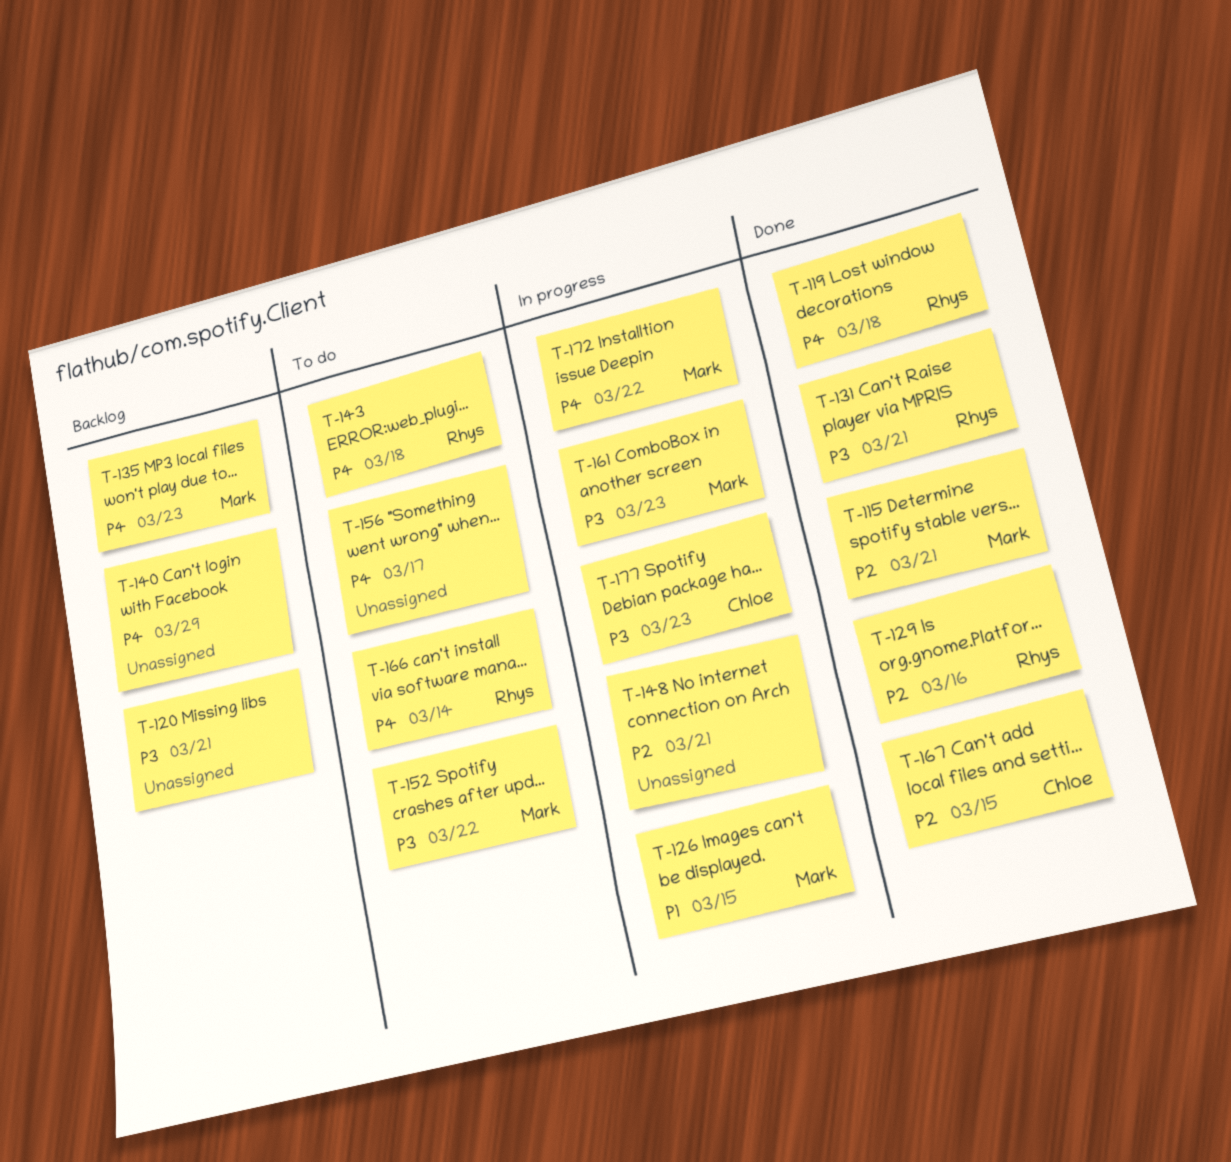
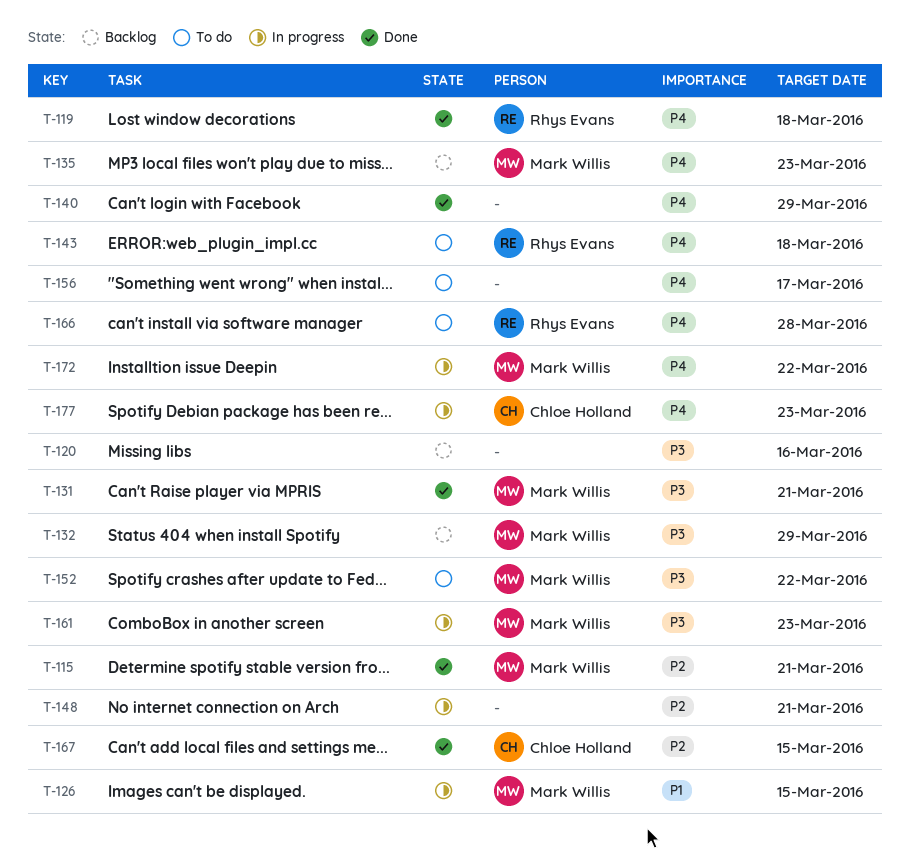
T-120, due: Mar 21 -> Mar 16
T-129: present -> none
T-131, owner: Rhys Evans -> Mark Willis
T-132: none -> present
T-140, status: Backlog -> Done
T-166, due: Mar 14 -> Mar 28
T-177, priority: P3 -> P4

